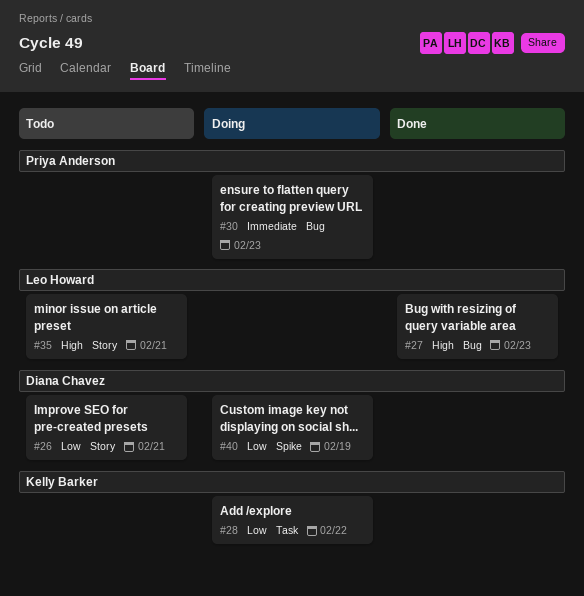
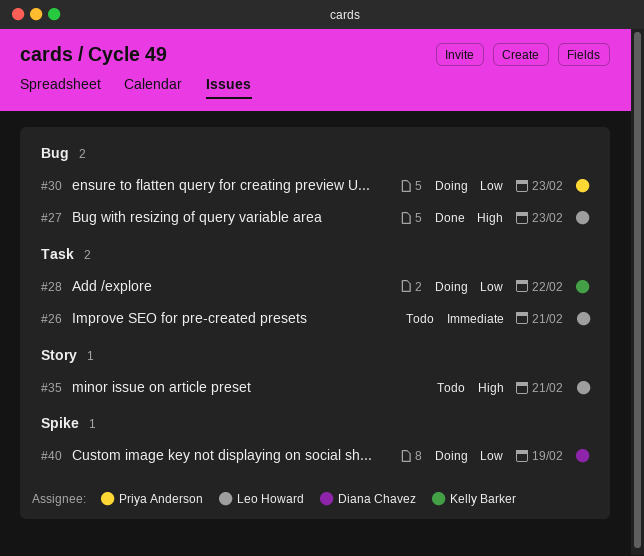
#26, owner: Diana Chavez -> Leo Howard
#26, priority: Low -> Immediate
#26, label: Story -> Task
#30, priority: Immediate -> Low

